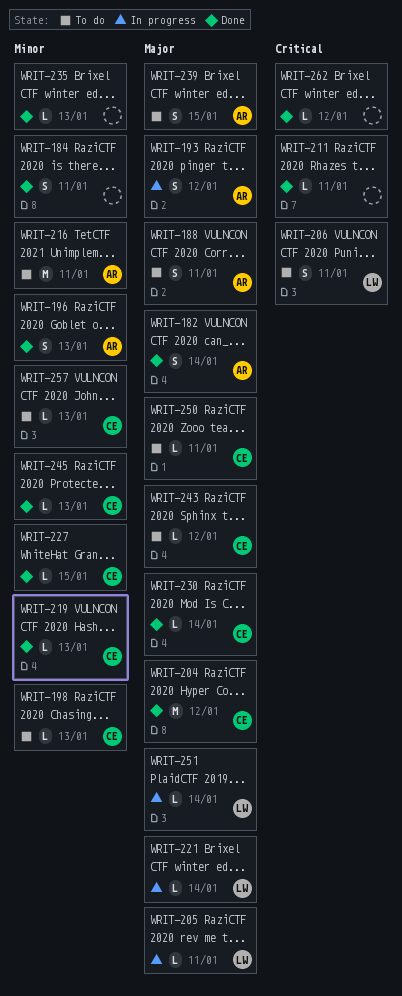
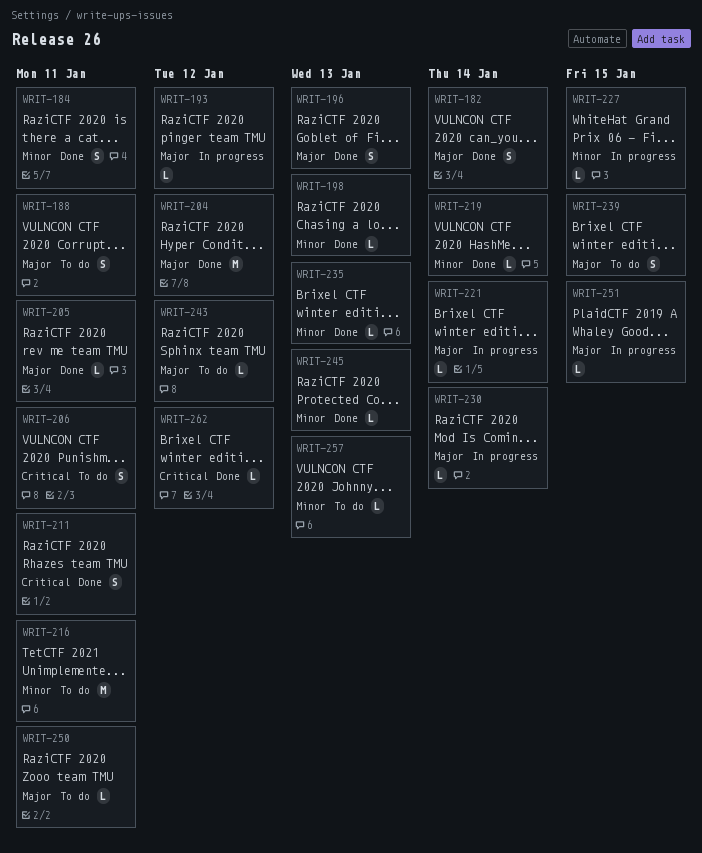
WRIT-193, estimate: S -> L
WRIT-196, priority: Minor -> Major
WRIT-198, status: To do -> Done
WRIT-205, status: In progress -> Done
WRIT-211, estimate: L -> S
WRIT-219, due: Jan 13 -> Jan 14
WRIT-227, status: Done -> In progress
WRIT-230, status: Done -> In progress
WRIT-251, due: Jan 14 -> Jan 15

